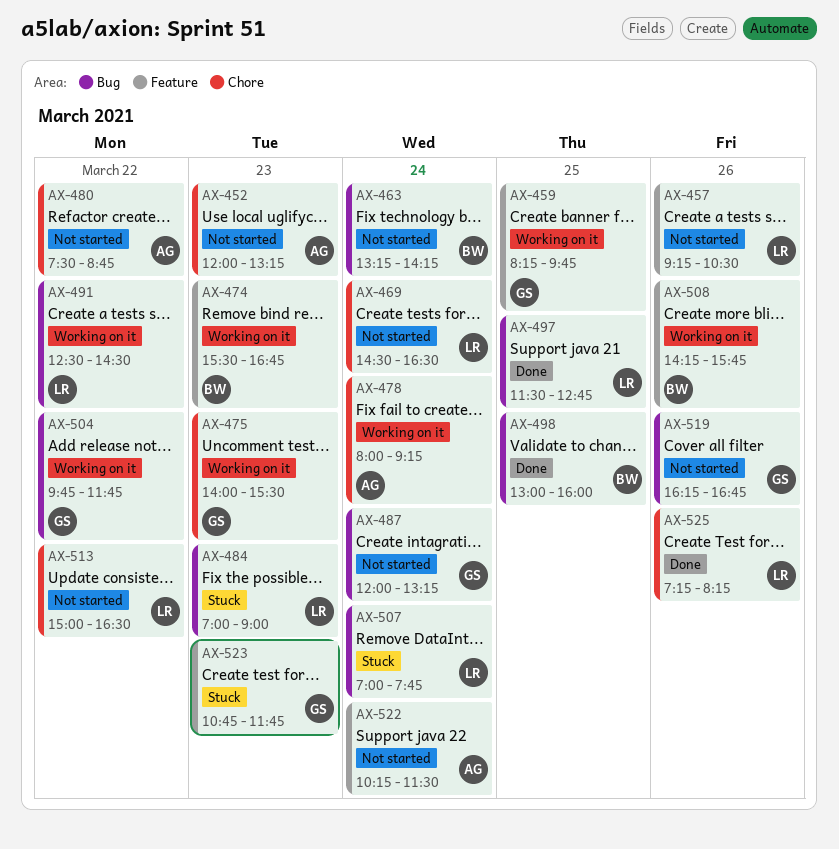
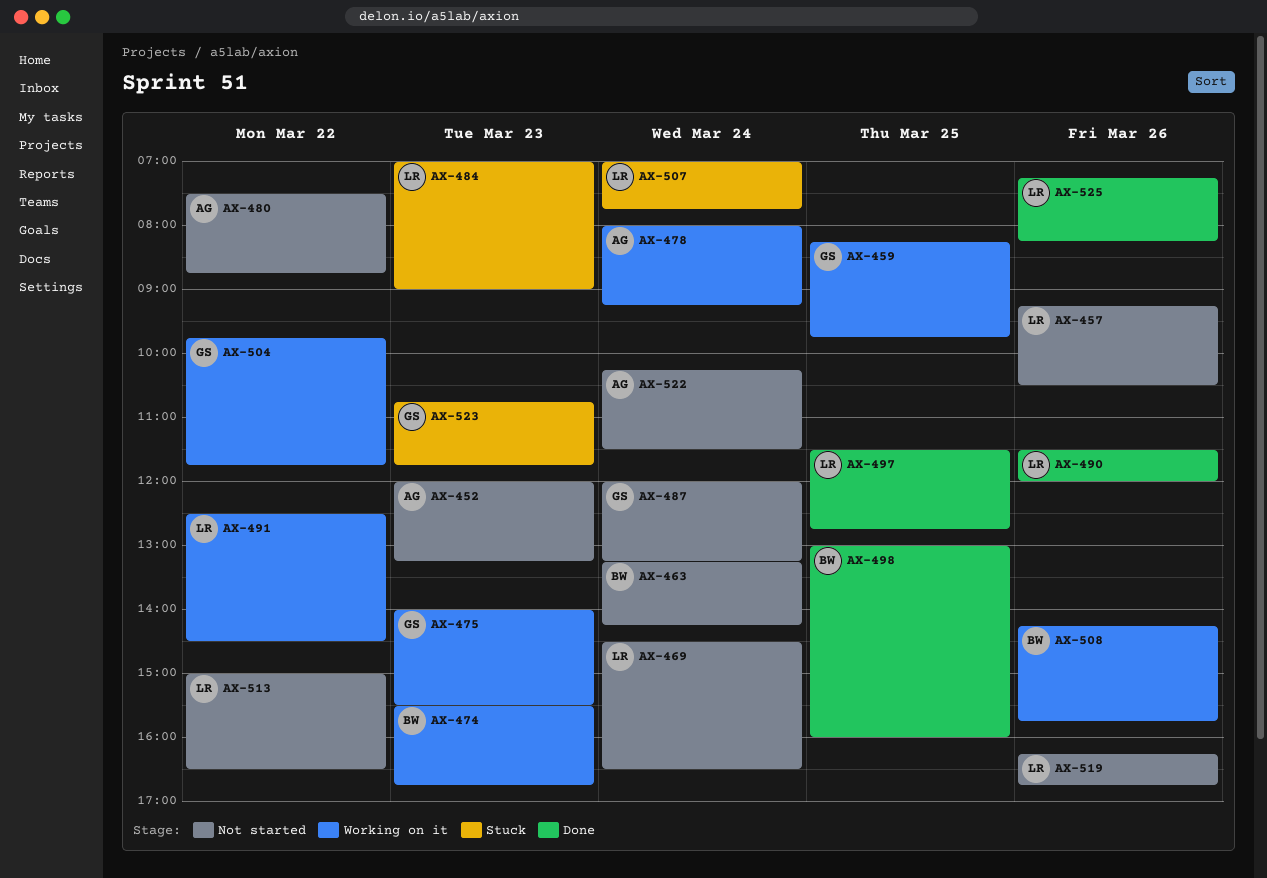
AX-490: none -> present
AX-519, owner: GS -> LR

